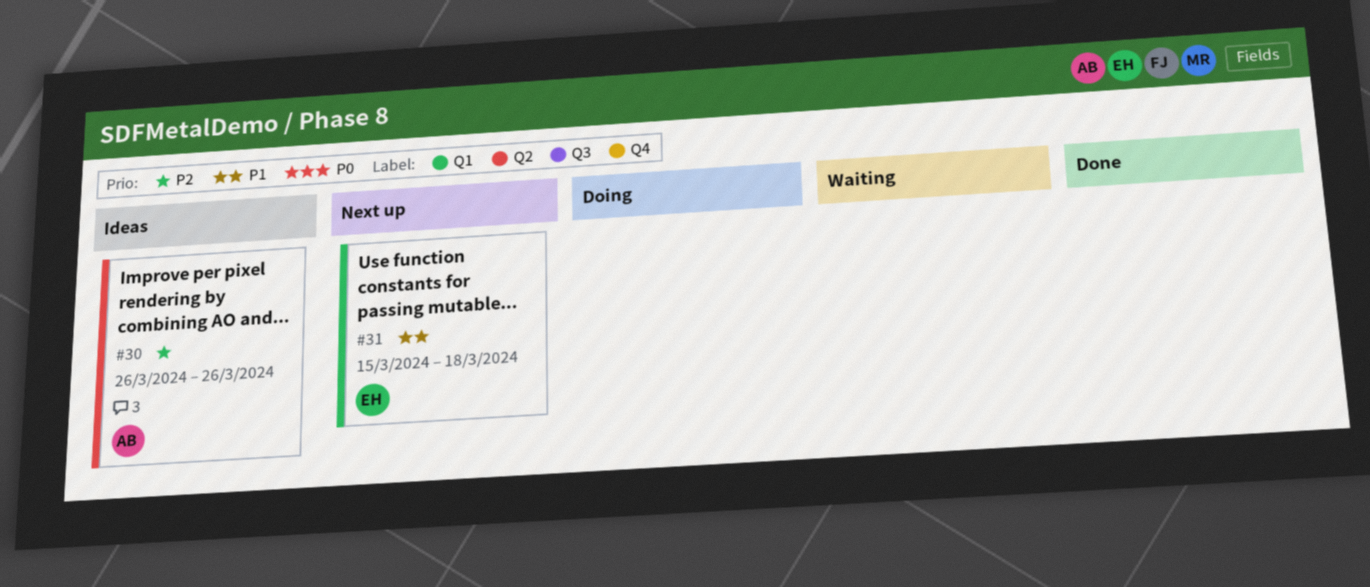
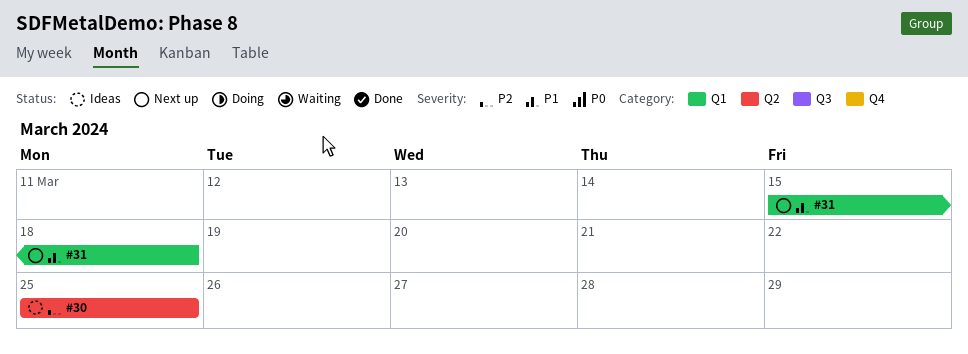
#30, start: Mar 26 -> Mar 25
#30, due: Mar 26 -> Mar 25

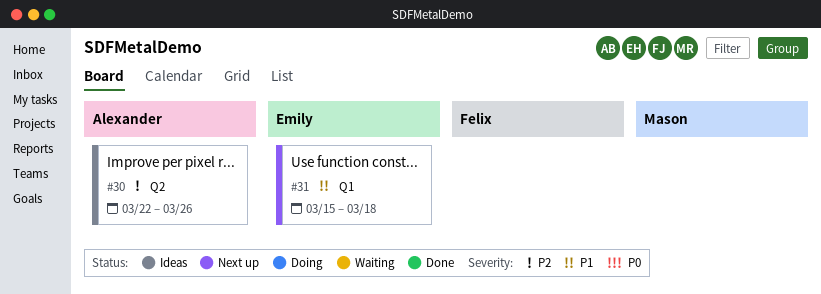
#30, start: Mar 25 -> Mar 22
#30, due: Mar 25 -> Mar 26

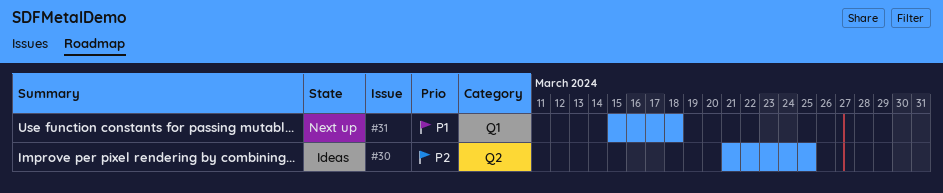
#30, start: Mar 22 -> Mar 21
#30, due: Mar 26 -> Mar 25

